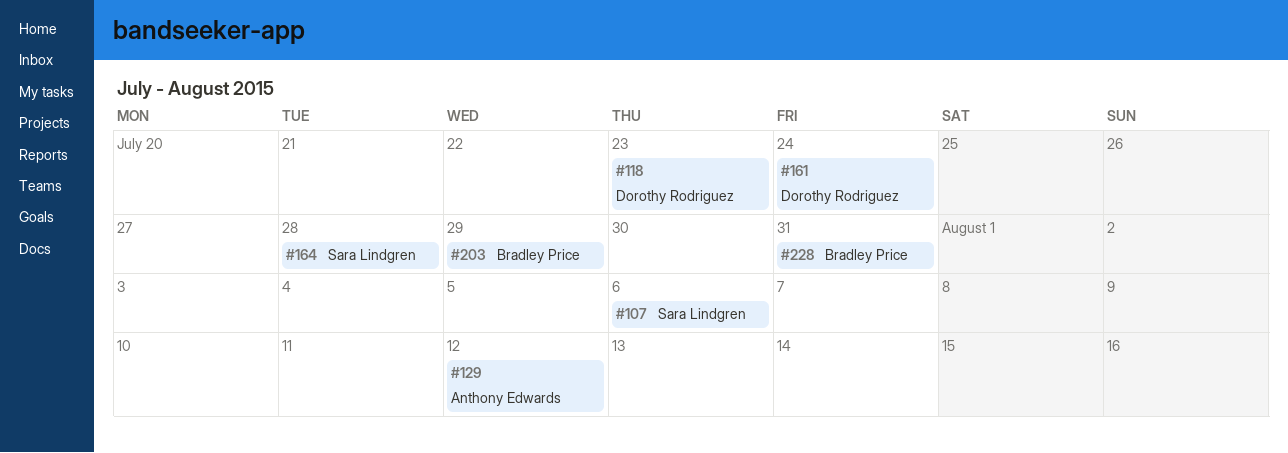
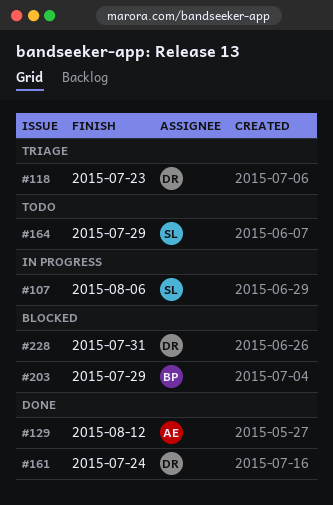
#164, due: Jul 28 -> Jul 29
#228, owner: Bradley Price -> Dorothy Rodriguez

